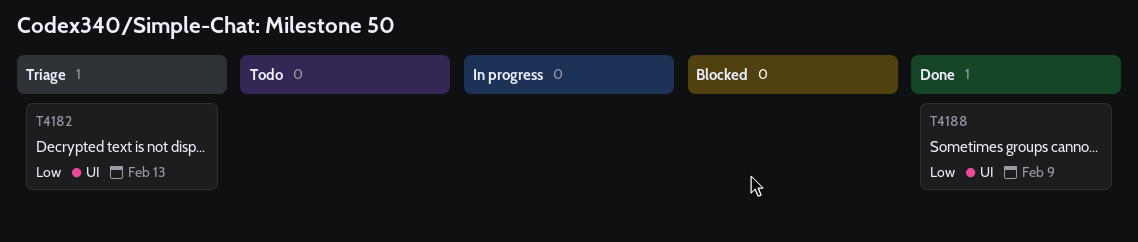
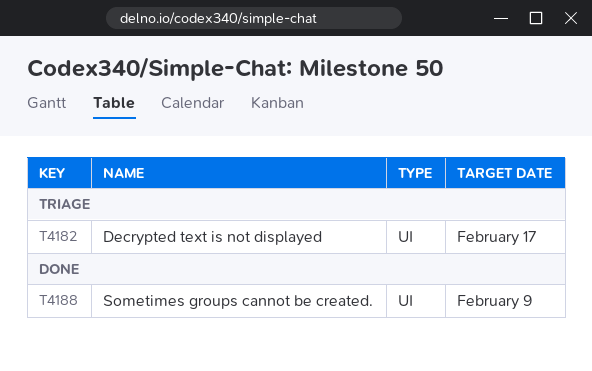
T4182, due: Feb 13 -> Feb 17

